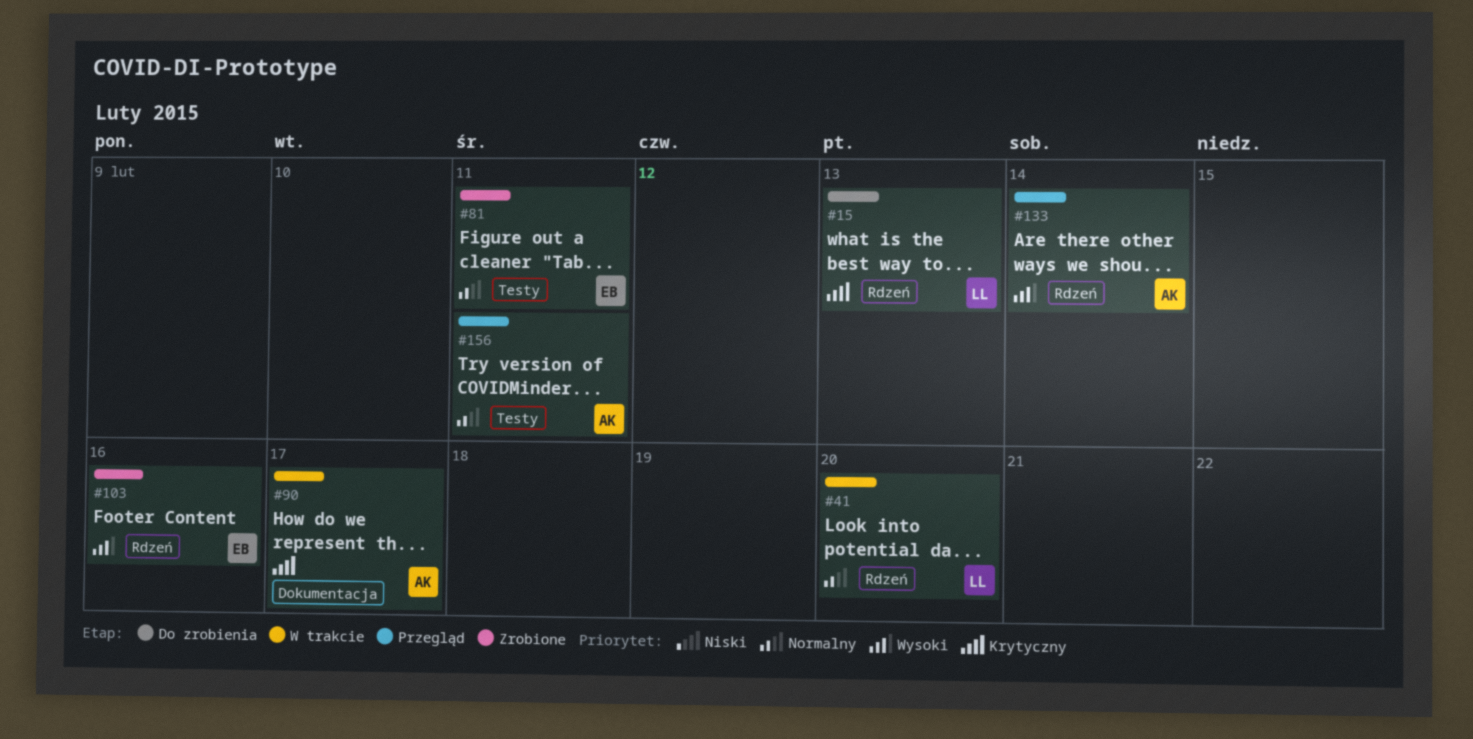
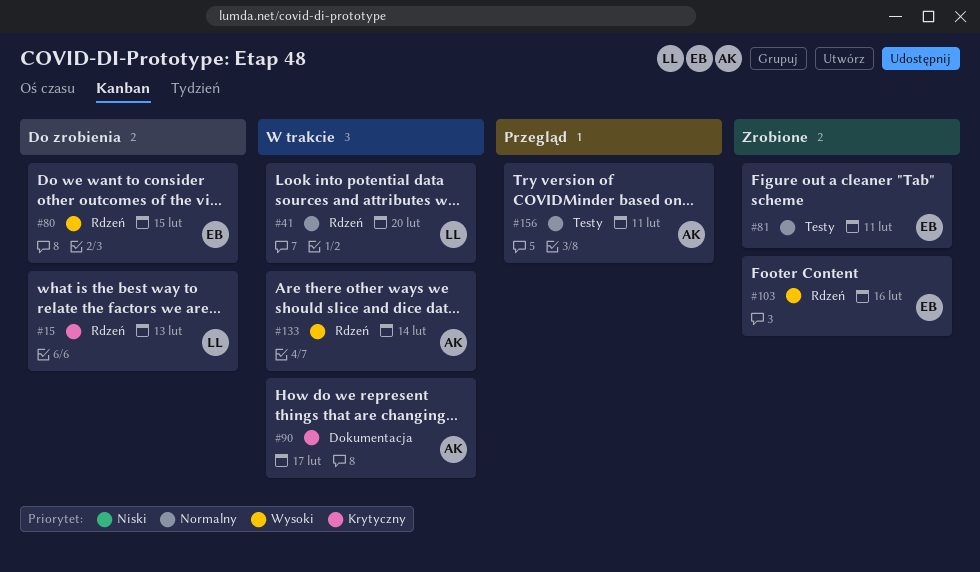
#80: none -> present
#133, status: Przegląd -> W trakcie

